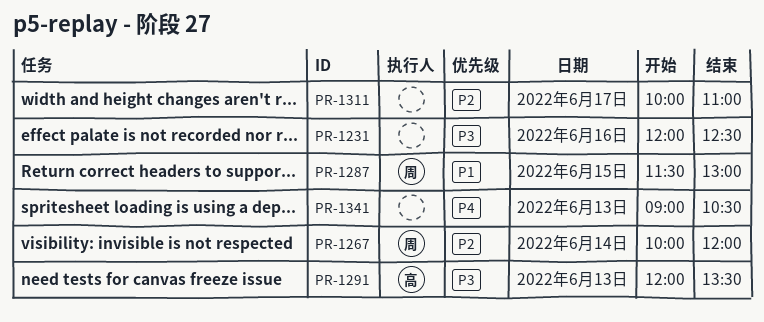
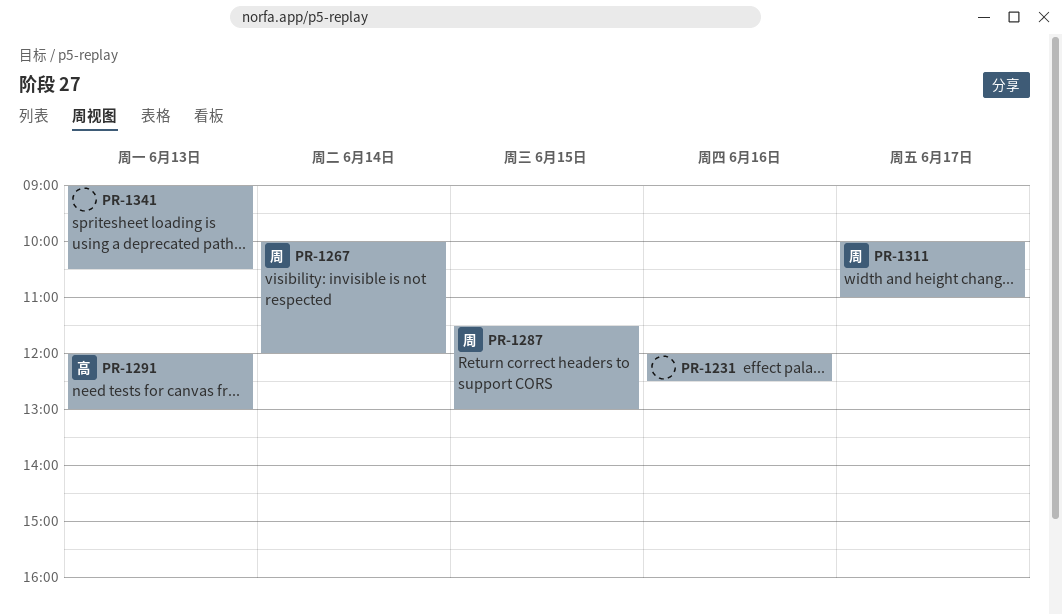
PR-1291, ends: 13:30 -> 13:00
PR-1311, owner: none -> 周

